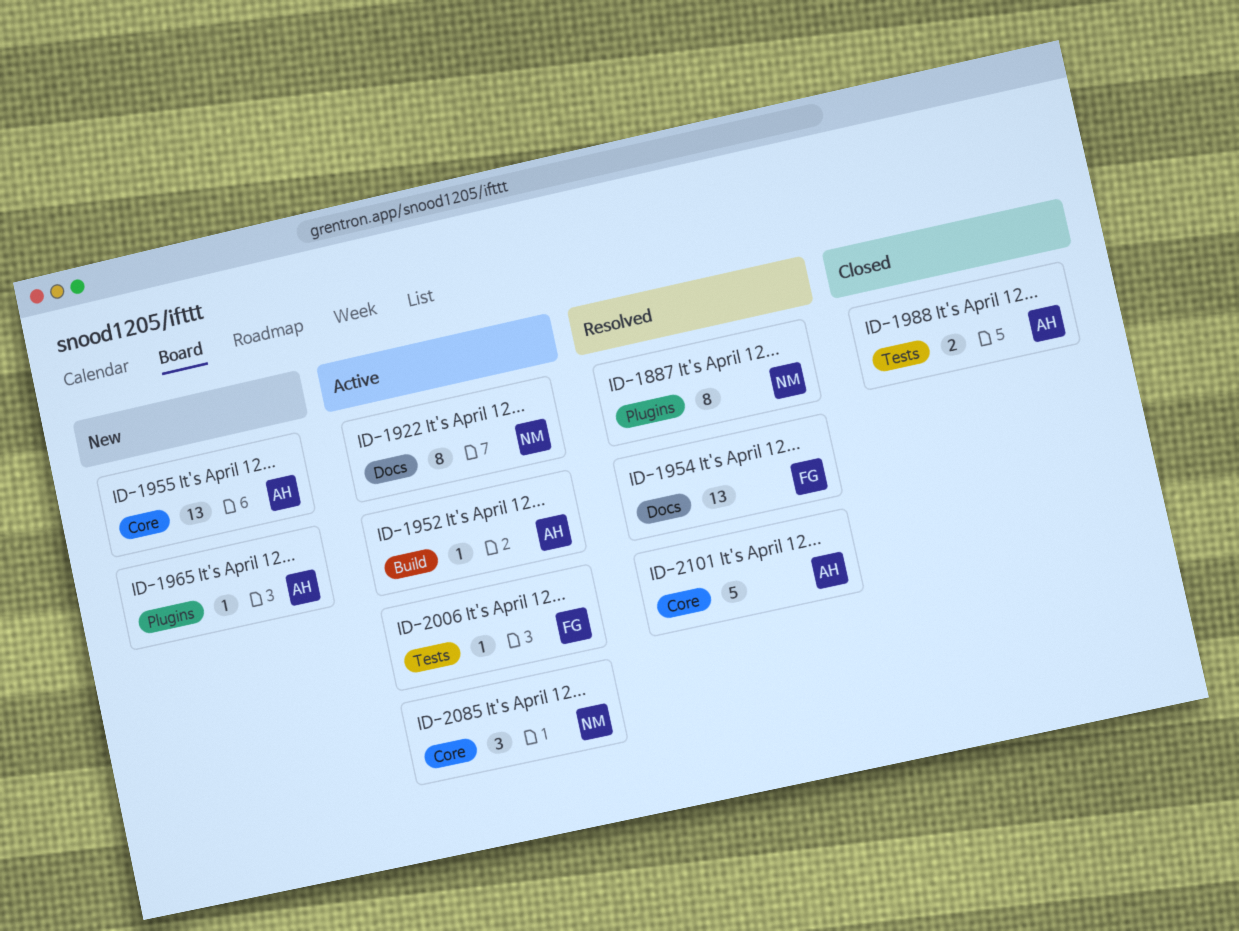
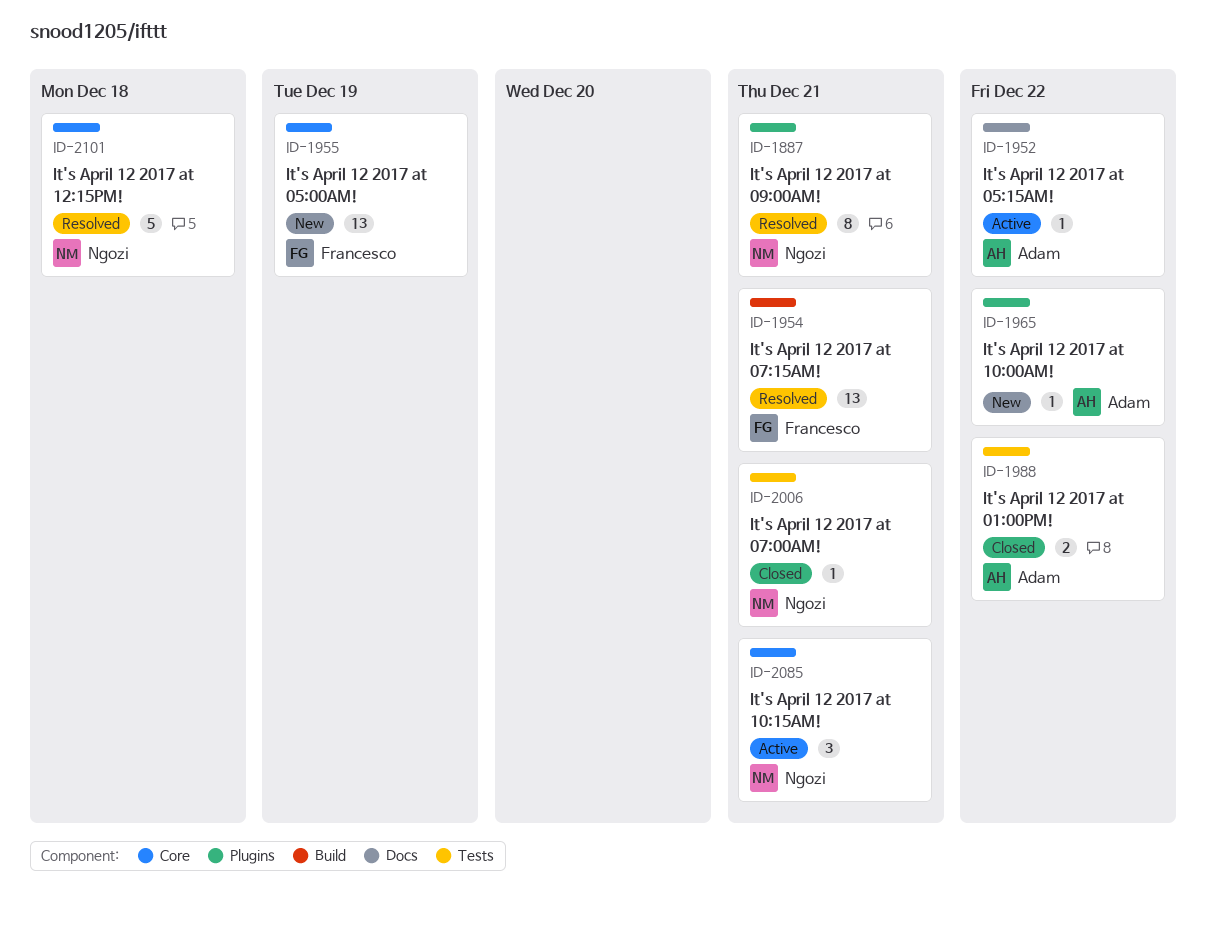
ID-1922: present -> none
ID-1952, label: Build -> Docs
ID-1954, label: Docs -> Build
ID-1955, owner: Adam -> Francesco
ID-2006, status: Active -> Closed
ID-2006, owner: Francesco -> Ngozi
ID-2101, owner: Adam -> Ngozi

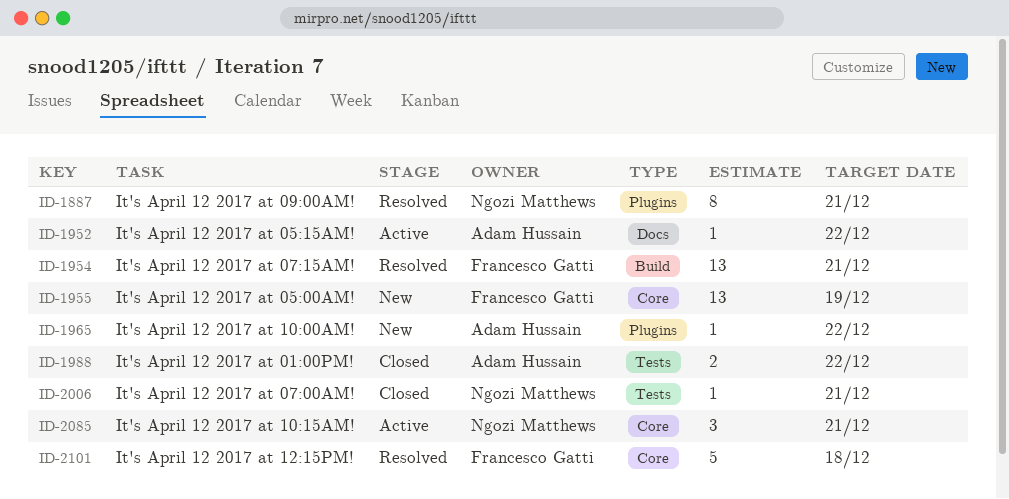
ID-2101, owner: Ngozi Matthews -> Francesco Gatti

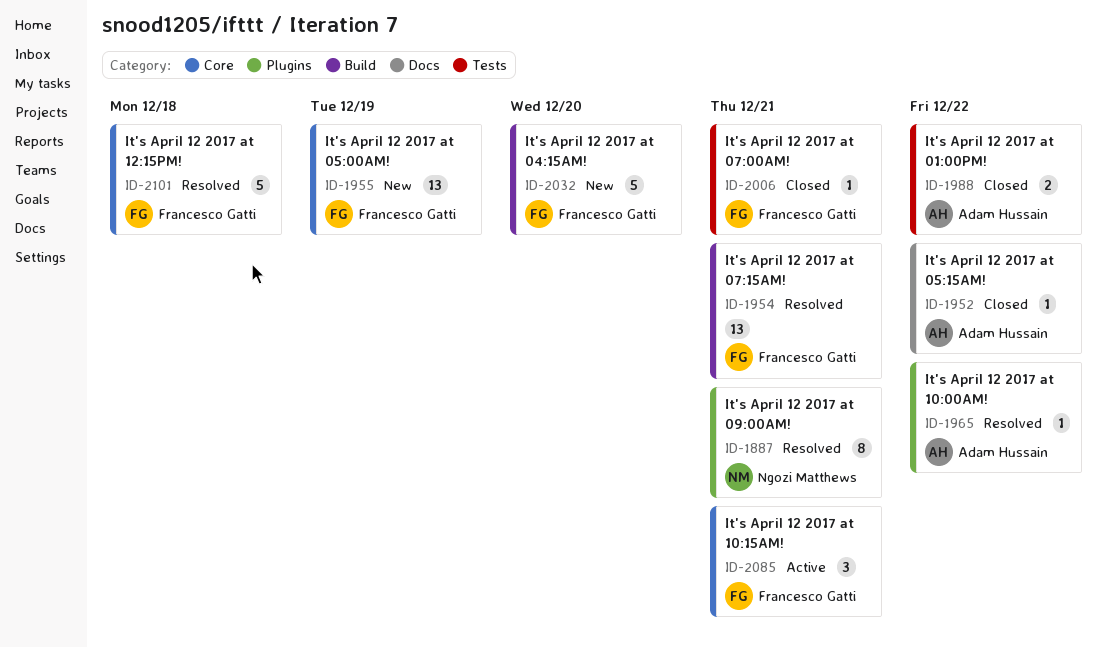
ID-1952, status: Active -> Closed
ID-1965, status: New -> Resolved
ID-2006, owner: Ngozi Matthews -> Francesco Gatti
ID-2032: none -> present
ID-2085, owner: Ngozi Matthews -> Francesco Gatti

